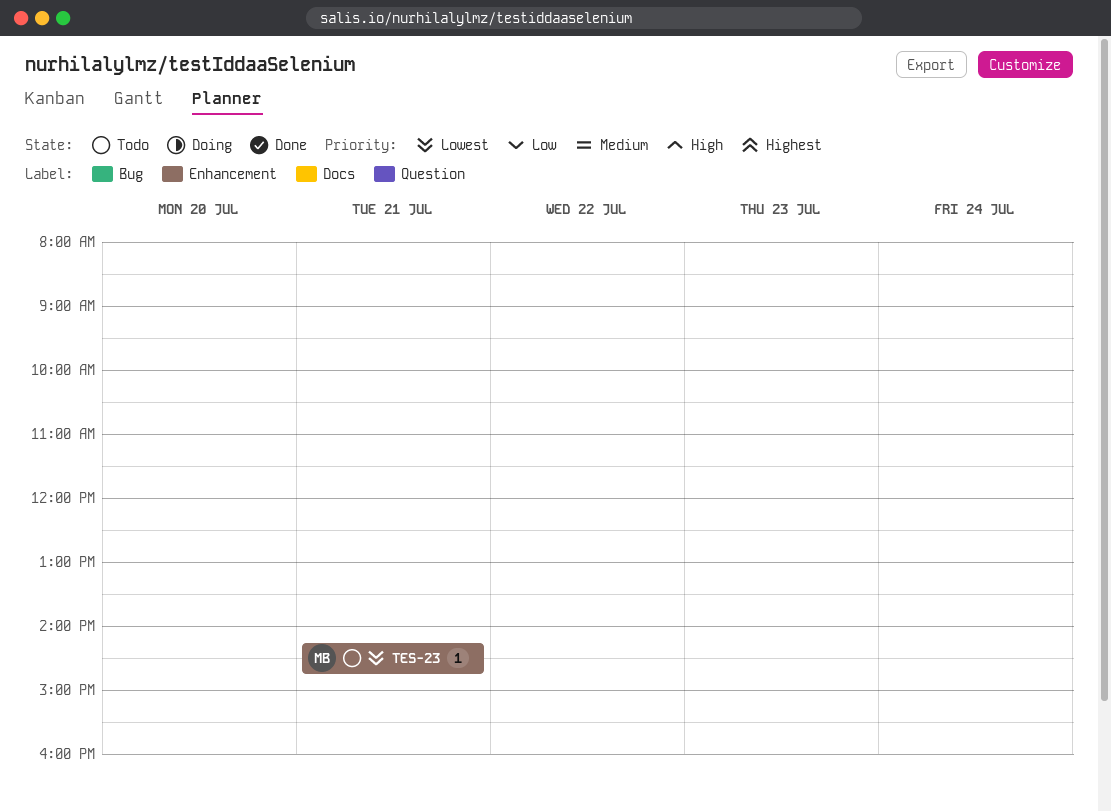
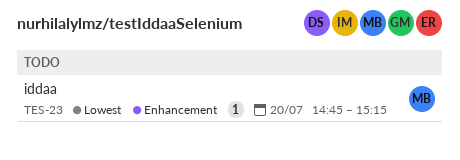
TES-23, day: Jul 21 -> Jul 20
TES-23, begins: 14:15 -> 14:45
TES-23, ends: 14:45 -> 15:15

